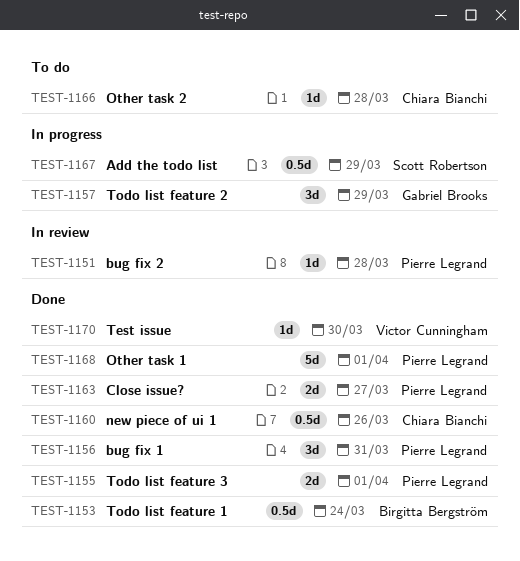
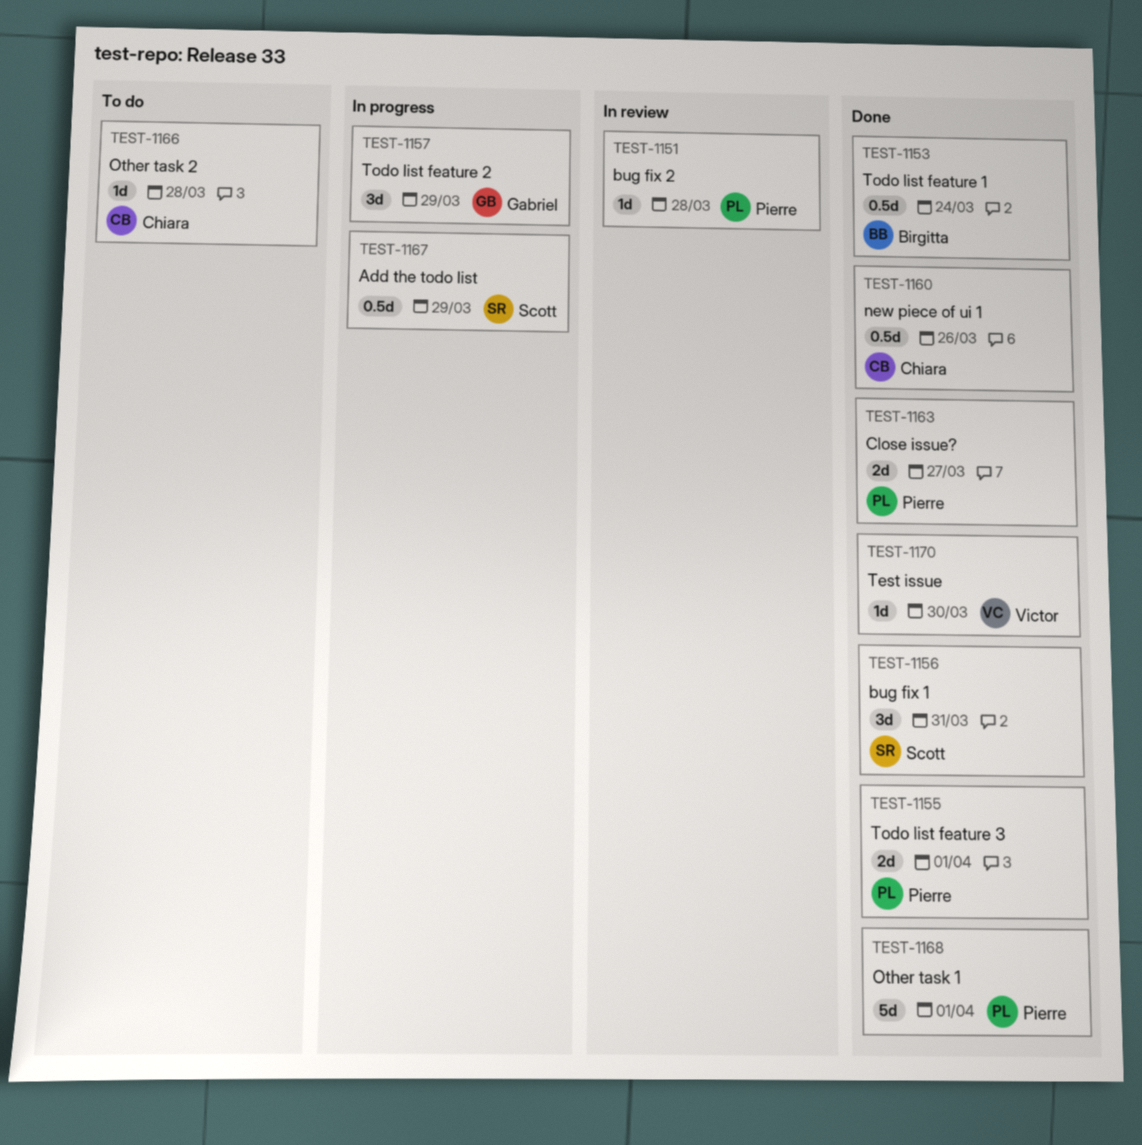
TEST-1156, owner: Pierre Legrand -> Scott Robertson

